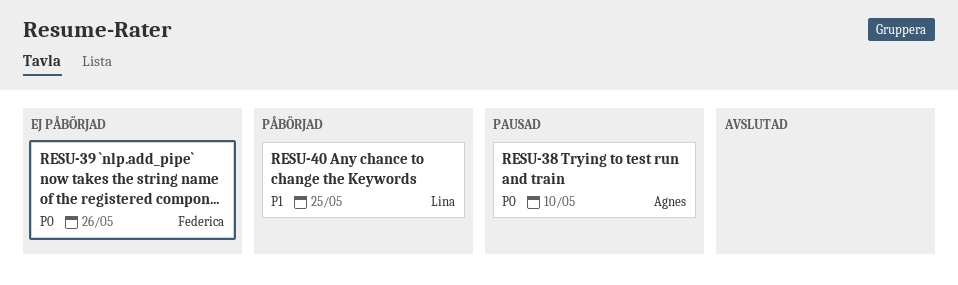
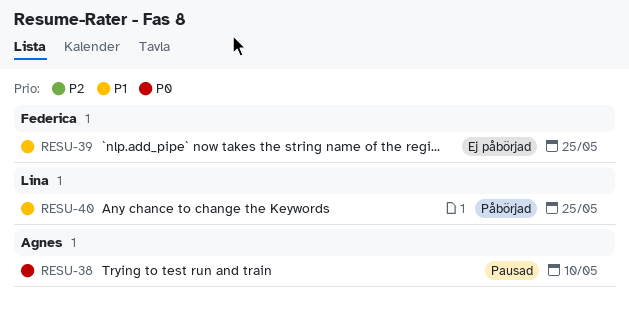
RESU-39, priority: P0 -> P1
RESU-39, due: May 26 -> May 25

